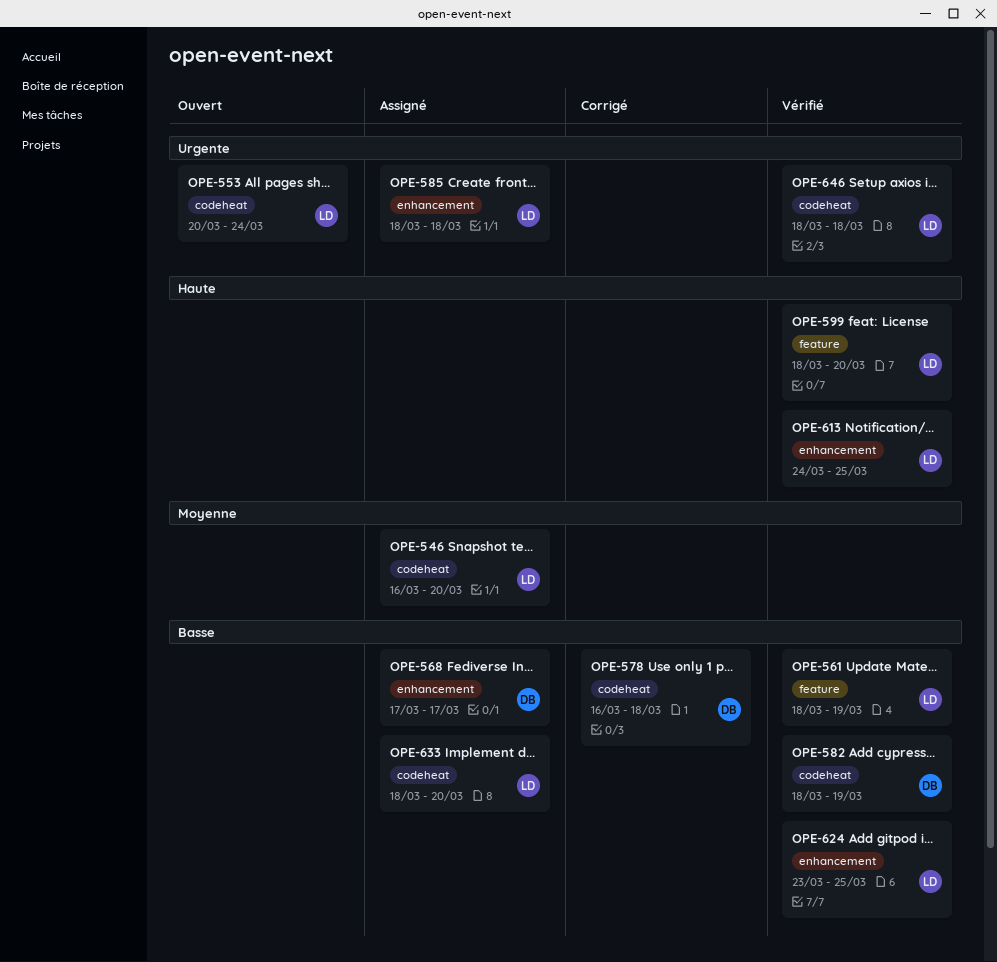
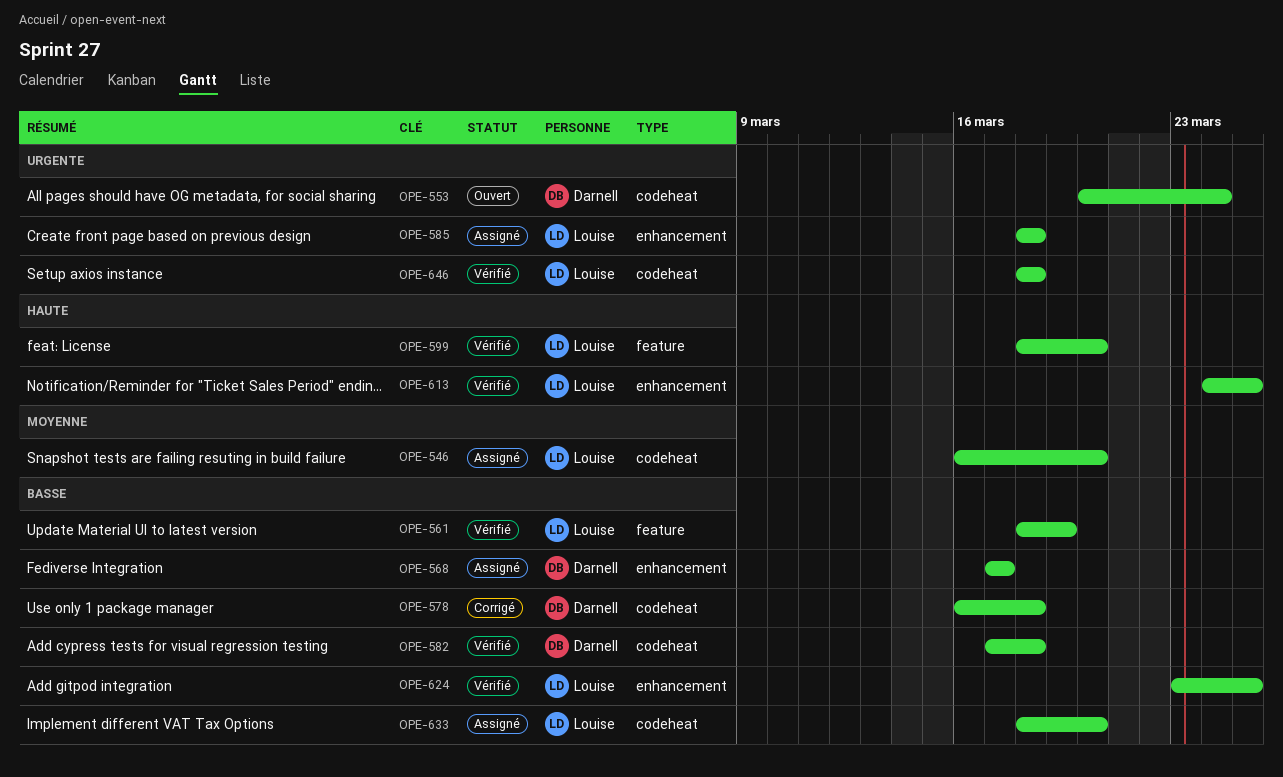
OPE-553, owner: Louise -> Darnell
OPE-582, start: Mar 18 -> Mar 17
OPE-582, due: Mar 19 -> Mar 18

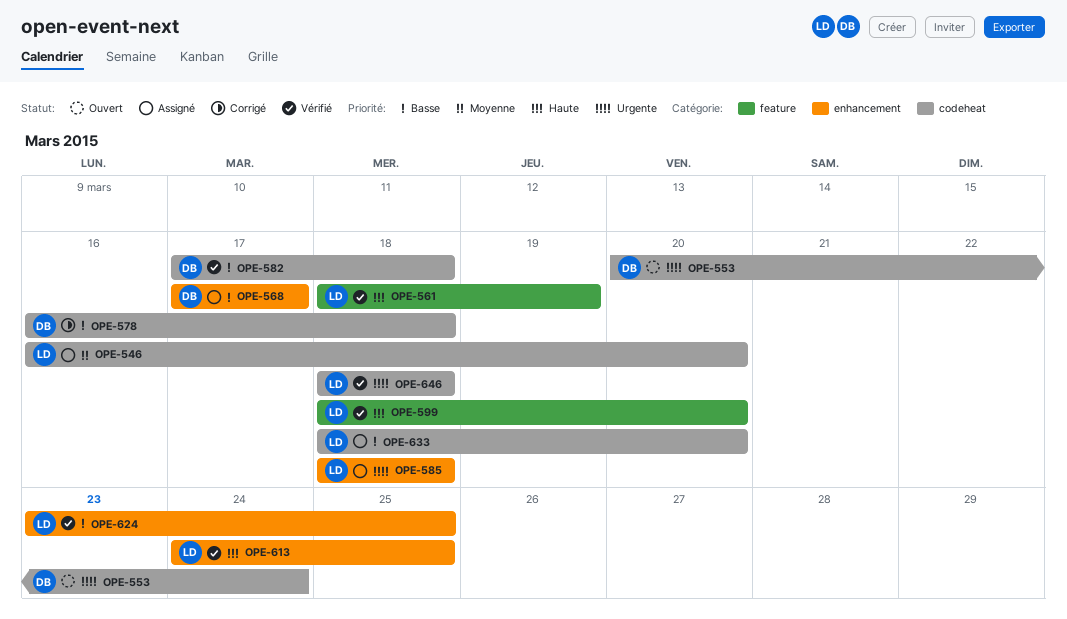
OPE-561, priority: Basse -> Haute

